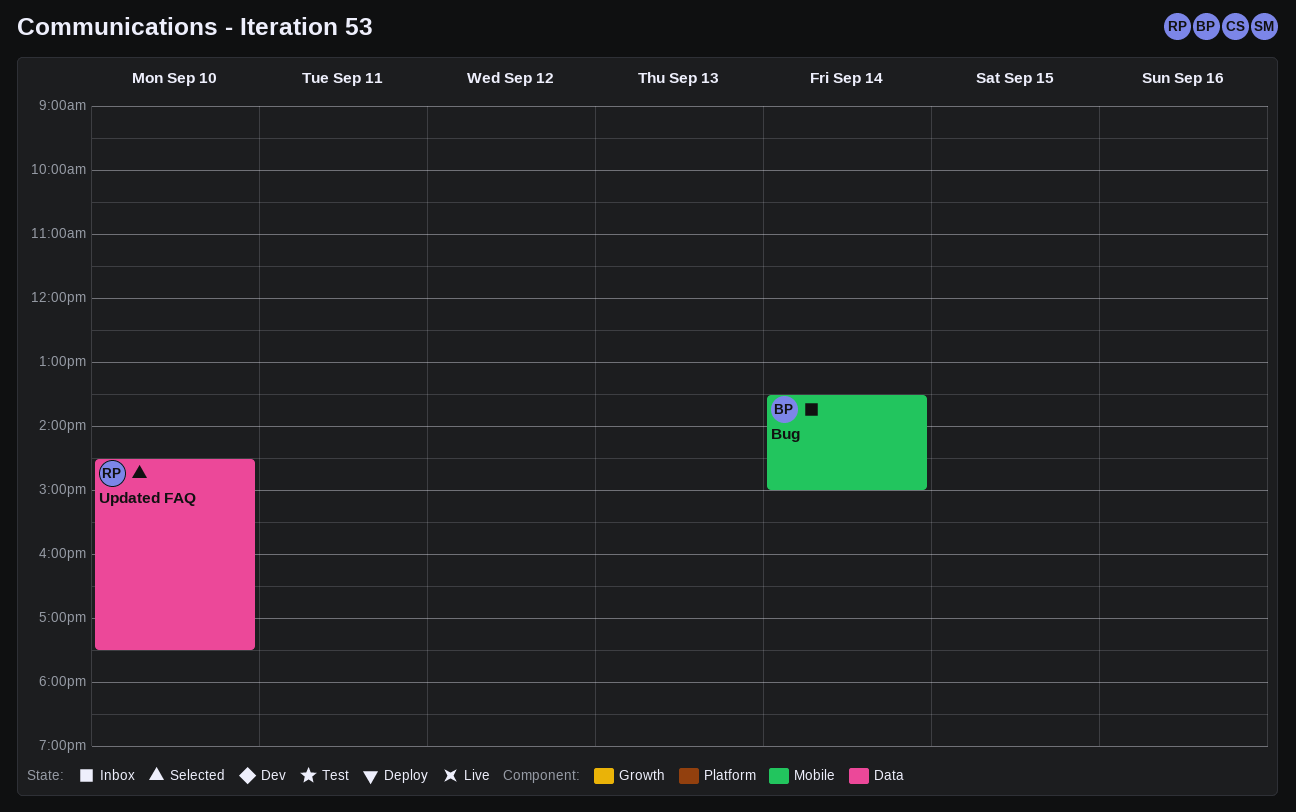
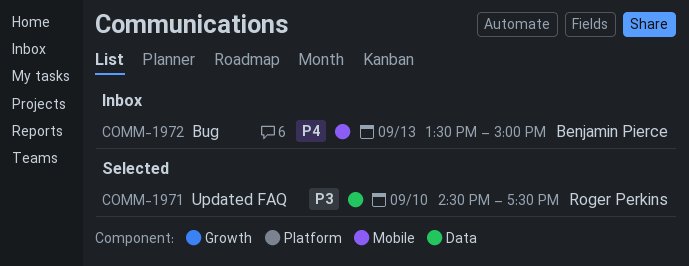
Bug, day: Sep 14 -> Sep 13

